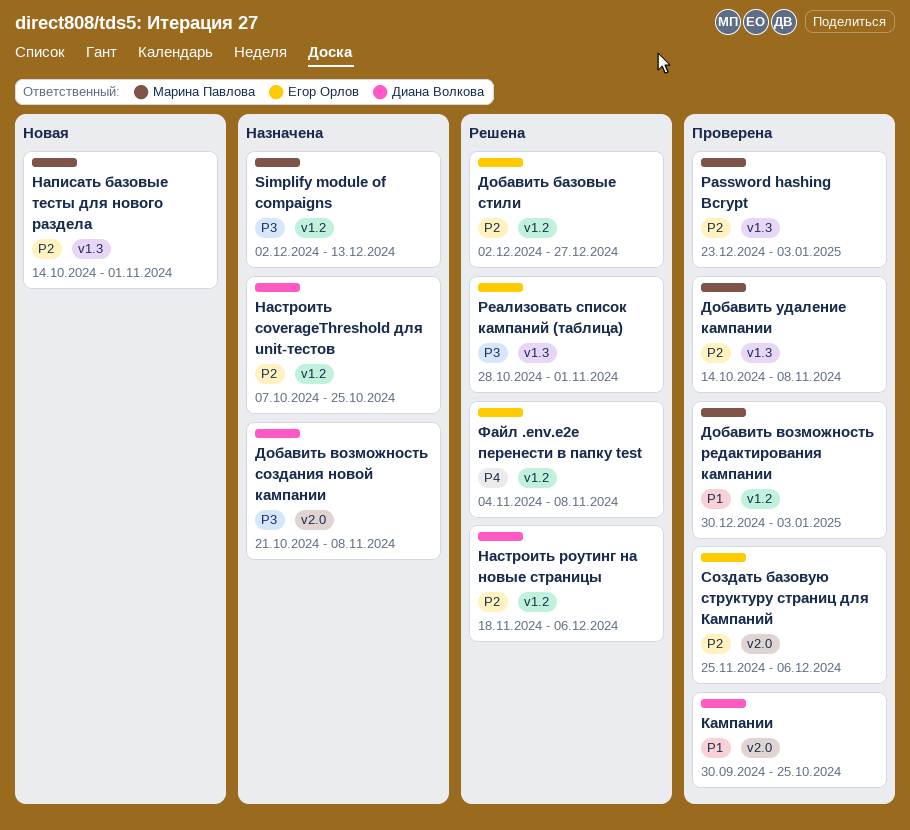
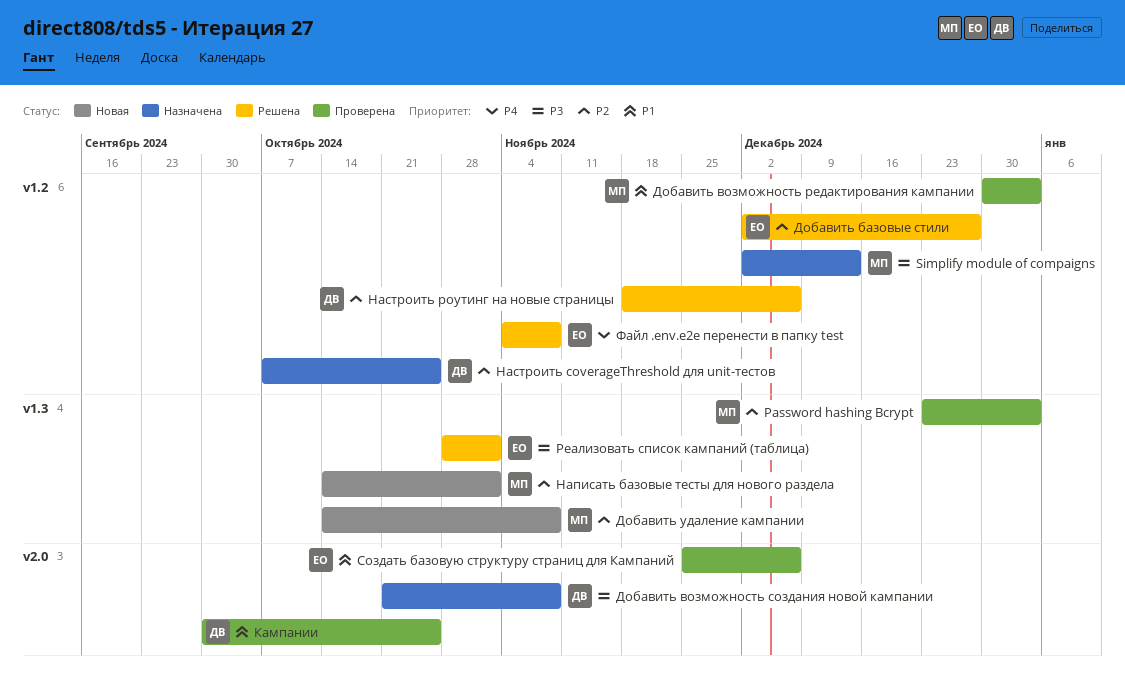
Добавить удаление кампании, status: Проверена -> Новая
Создать базовую структуру страниц для Кампаний, priority: P2 -> P1

